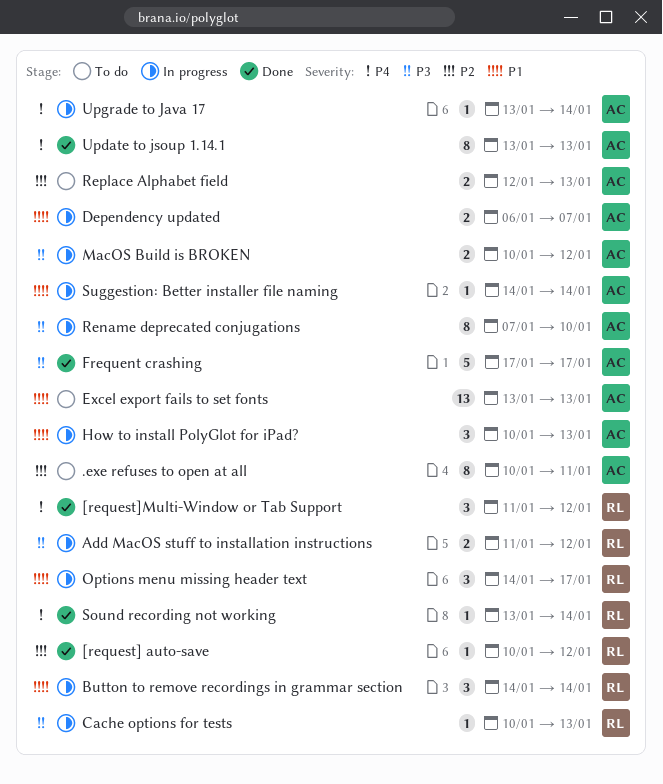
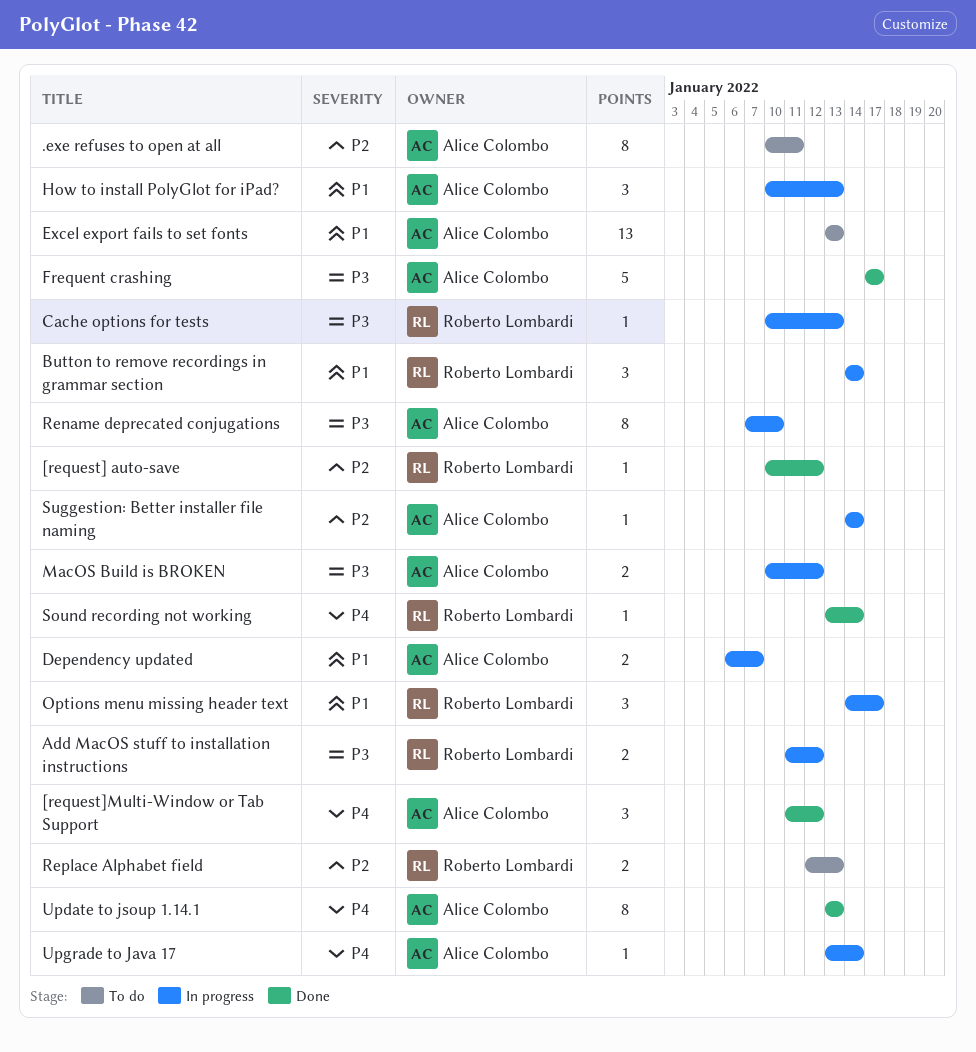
[request]Multi-Window or Tab Support, owner: Roberto Lombardi -> Alice Colombo
Replace Alphabet field, owner: Alice Colombo -> Roberto Lombardi
Suggestion: Better installer file naming, priority: P1 -> P2

